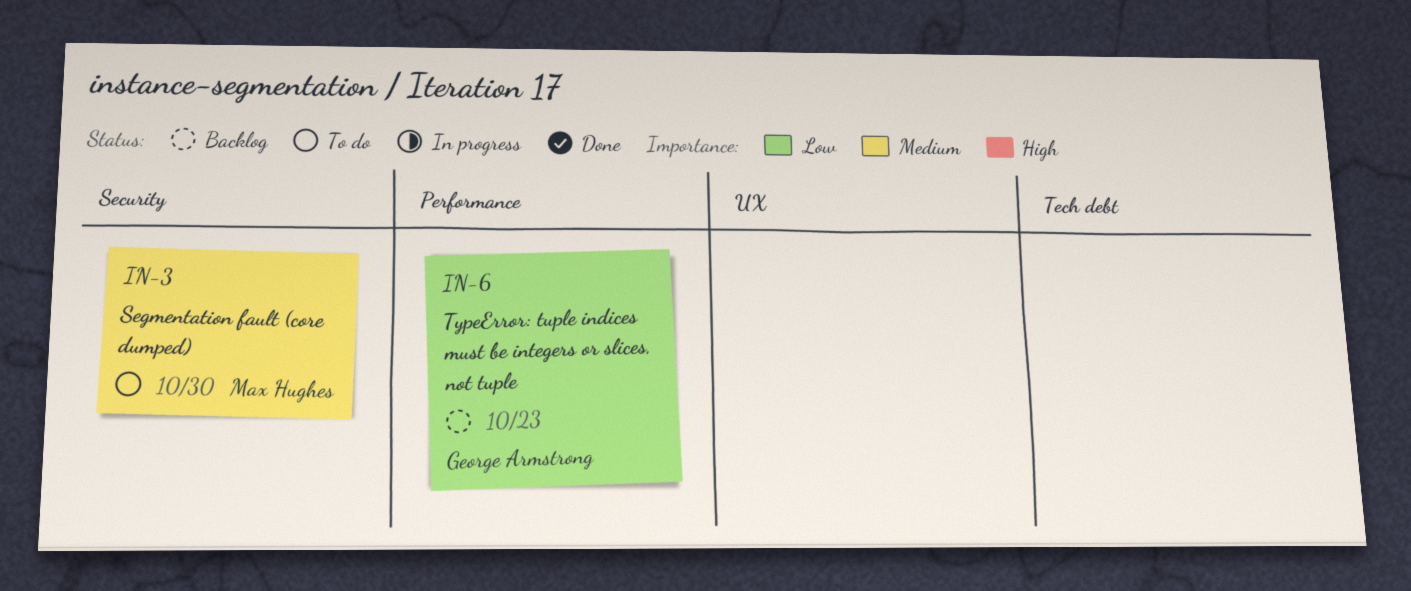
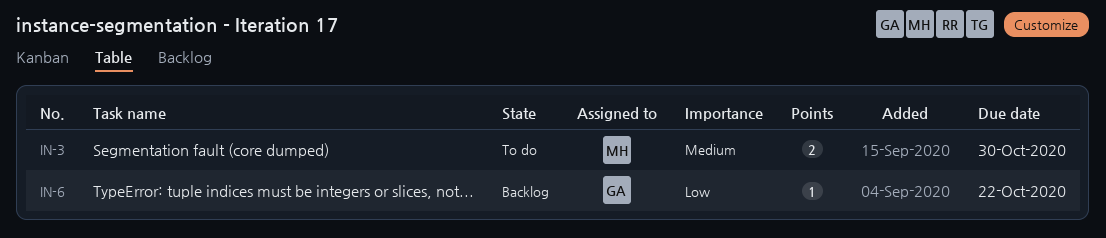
IN-6, due: Oct 23 -> Oct 22

